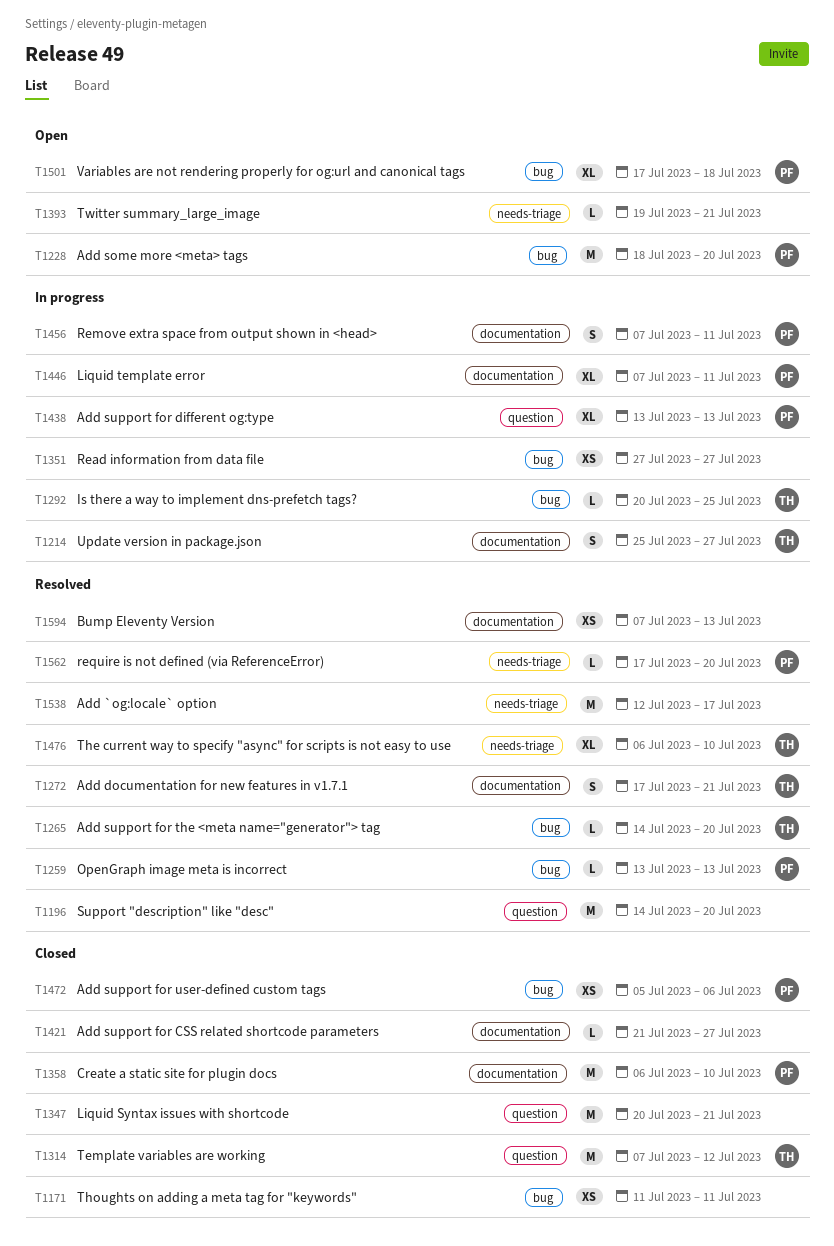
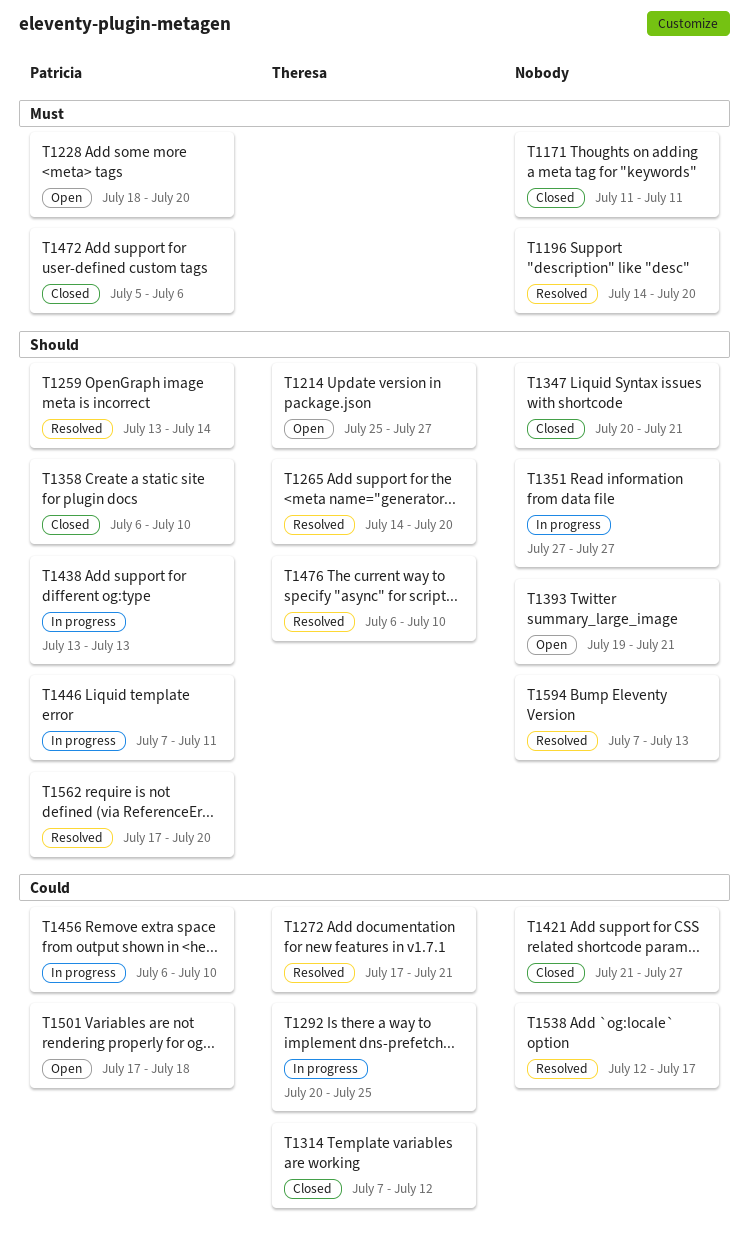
T1214, status: In progress -> Open
T1259, due: Jul 13 -> Jul 14
T1456, start: Jul 7 -> Jul 6
T1456, due: Jul 11 -> Jul 10

